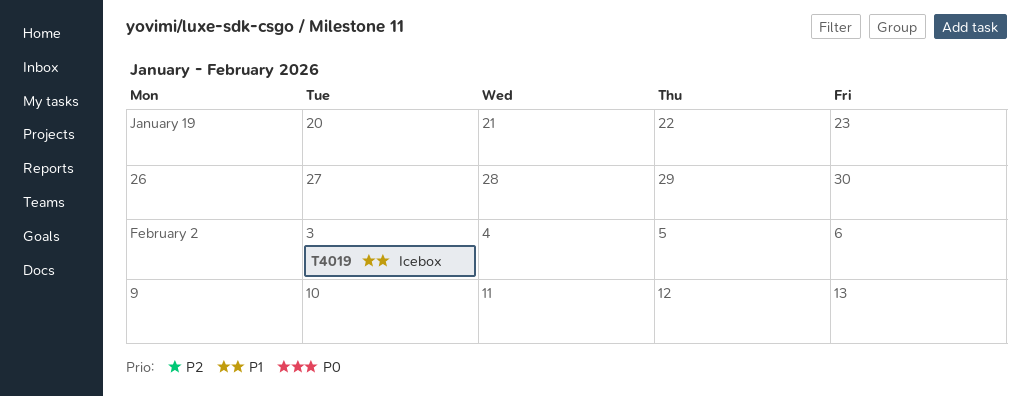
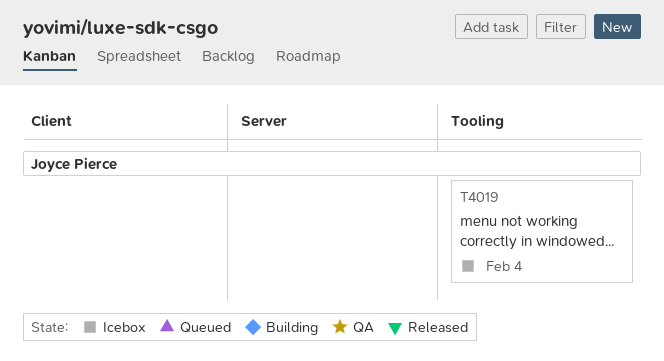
T4019, due: Feb 3 -> Feb 4

